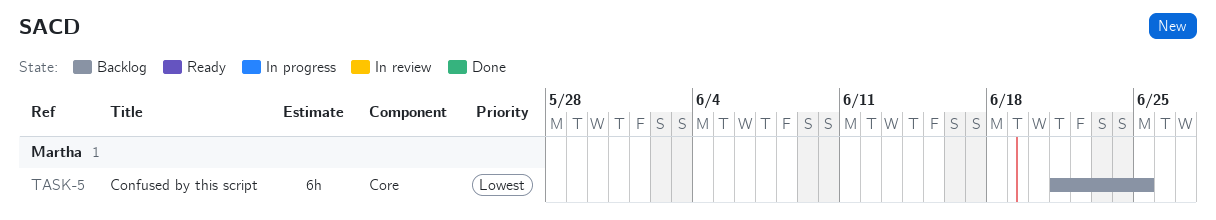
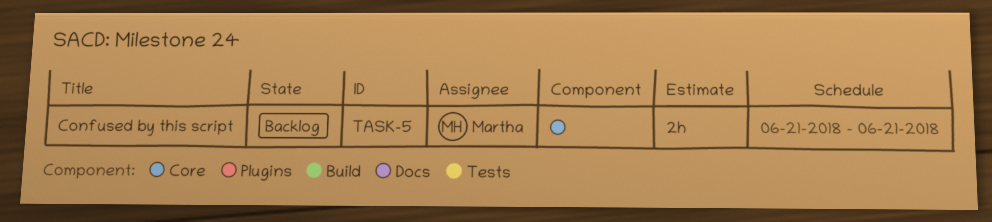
TASK-5, estimate: 6h -> 2h
TASK-5, due: Jun 25 -> Jun 21

